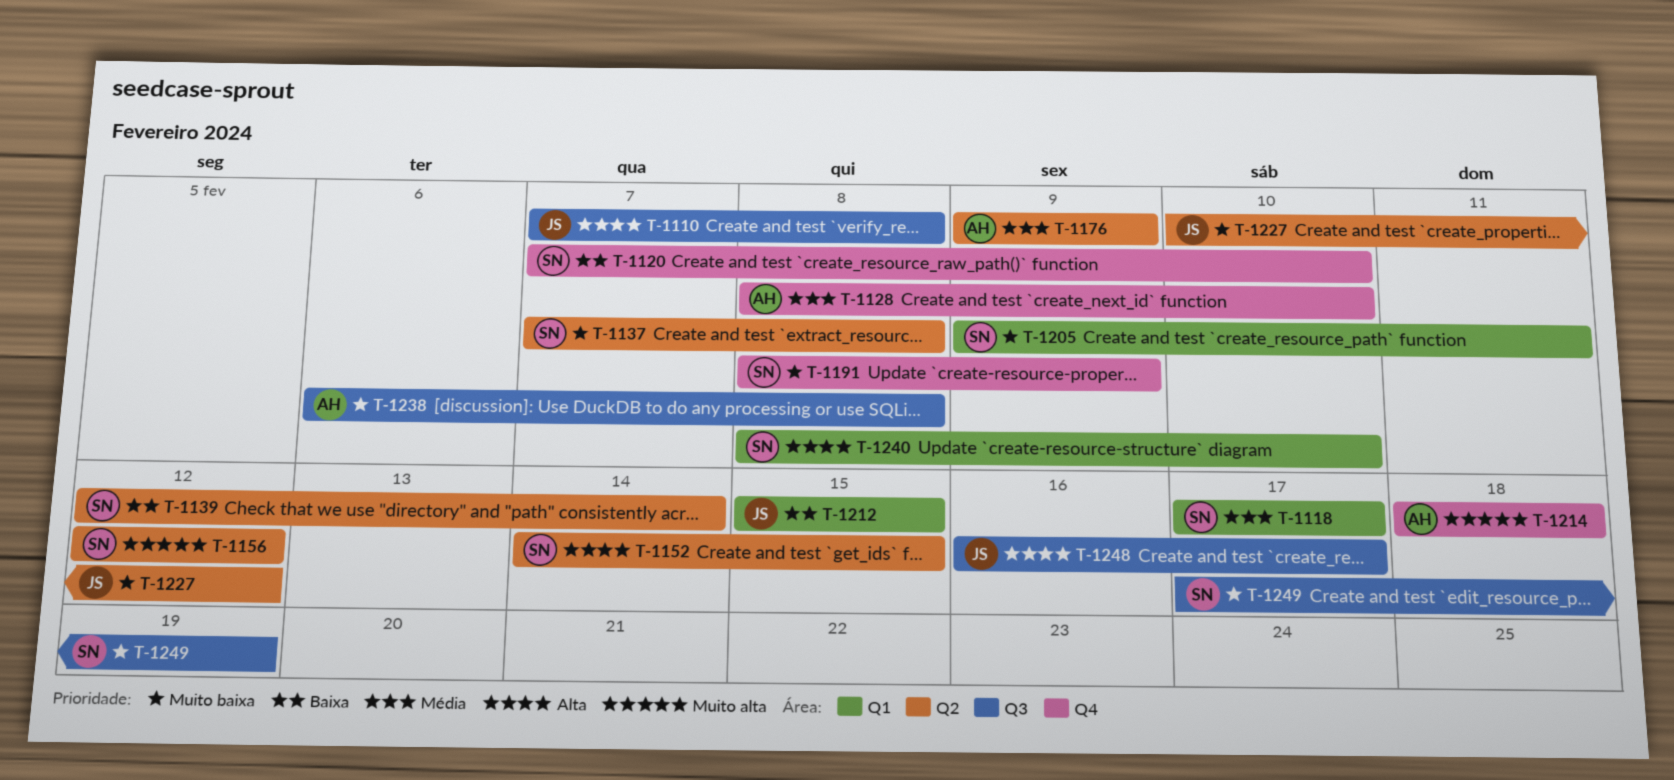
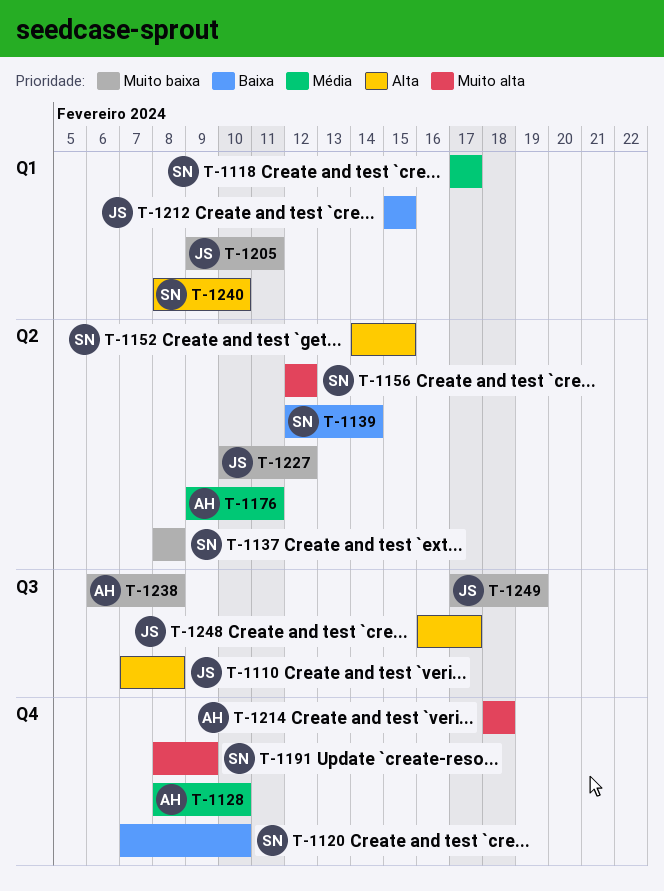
T-1137, start: Feb 7 -> Feb 8
T-1176, due: Feb 9 -> Feb 11
T-1191, priority: Muito baixa -> Muito alta
T-1205, owner: SN -> JS
T-1249, owner: SN -> JS

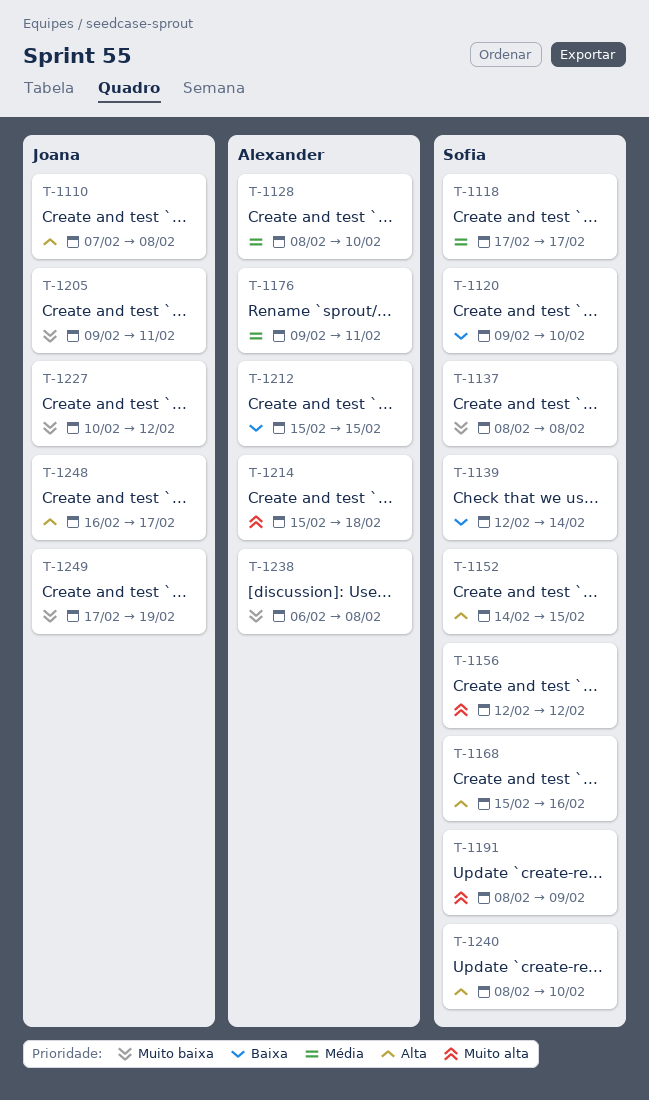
T-1120, start: Feb 7 -> Feb 9
T-1168: none -> present
T-1212, owner: Joana -> Alexander
T-1214, start: Feb 18 -> Feb 15

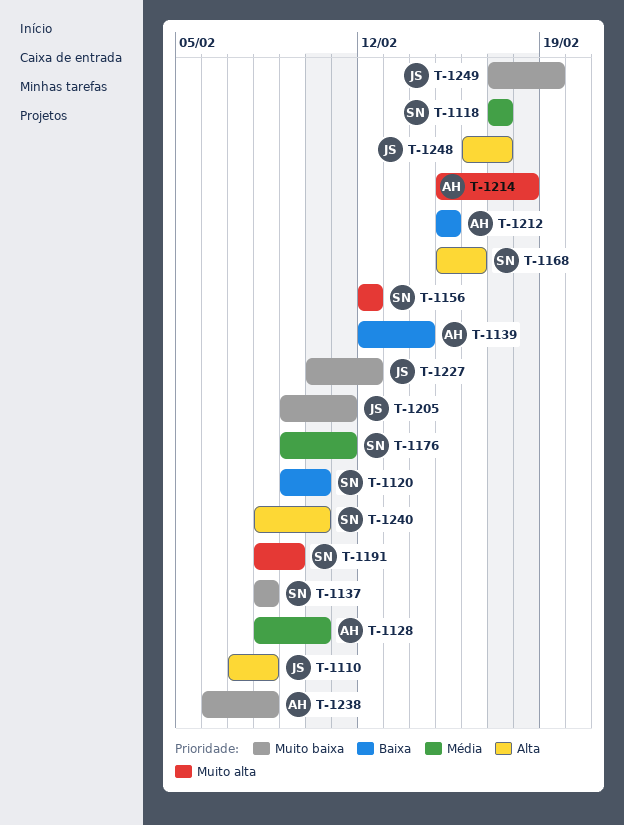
T-1139, owner: Sofia -> Alexander
T-1152: present -> none
T-1176, owner: Alexander -> Sofia

